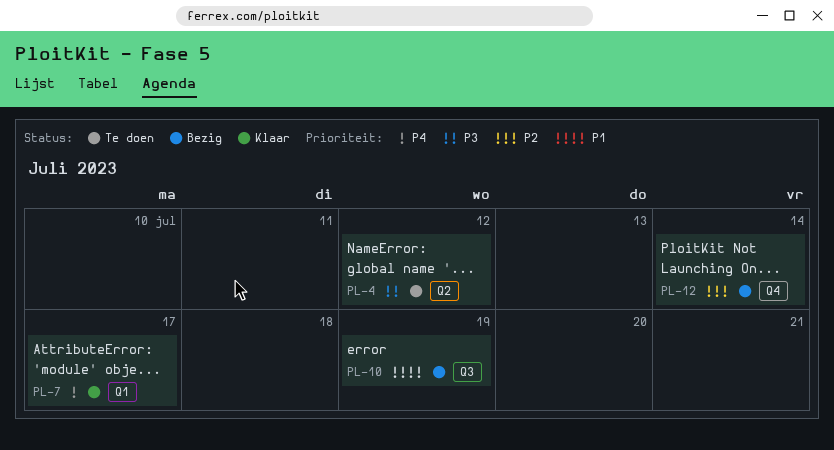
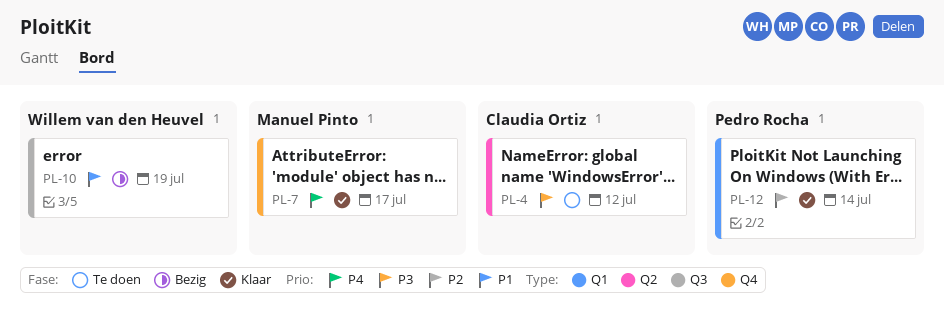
PL-7, label: Q1 -> Q4
PL-12, status: Bezig -> Klaar
PL-12, label: Q4 -> Q1

